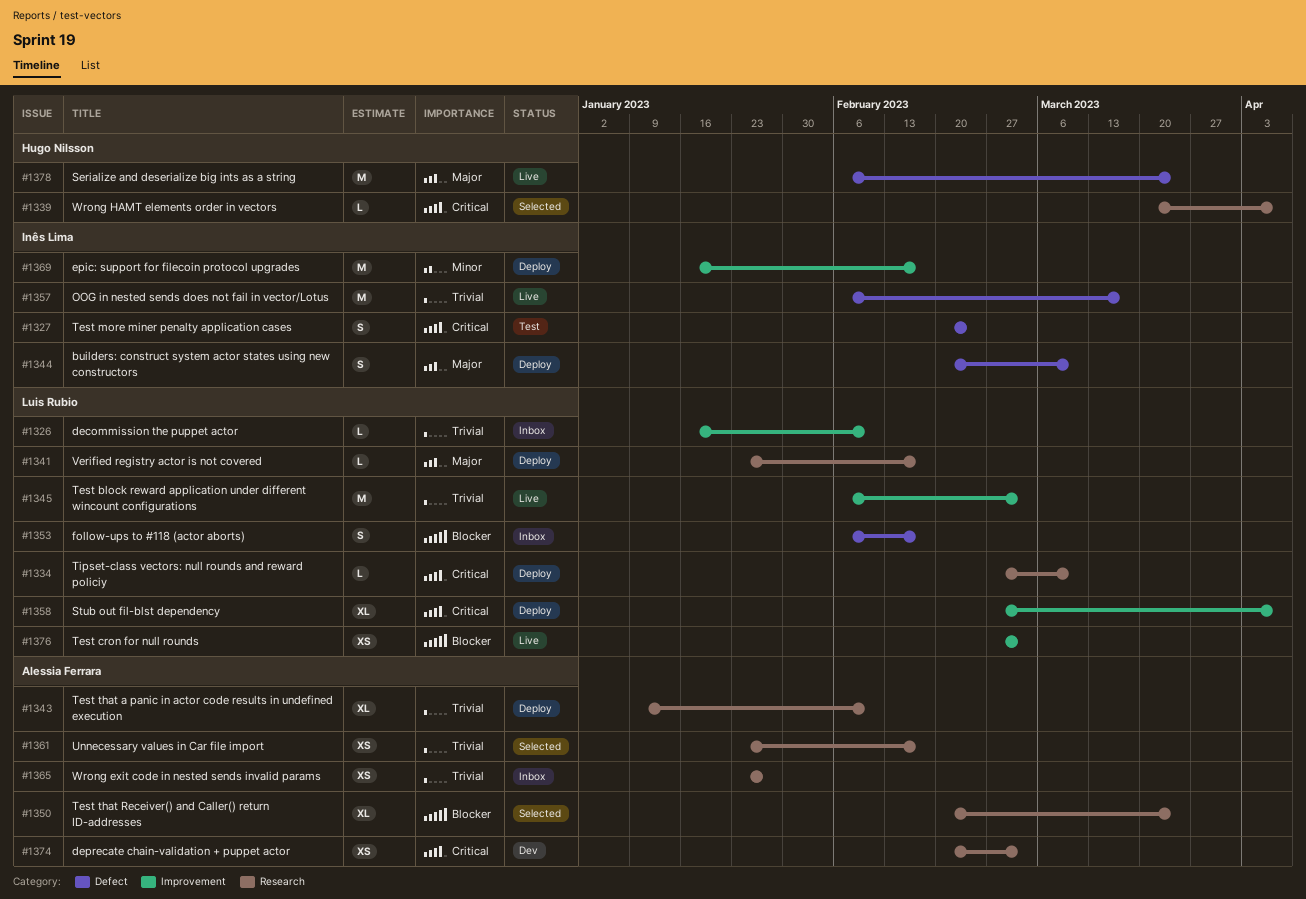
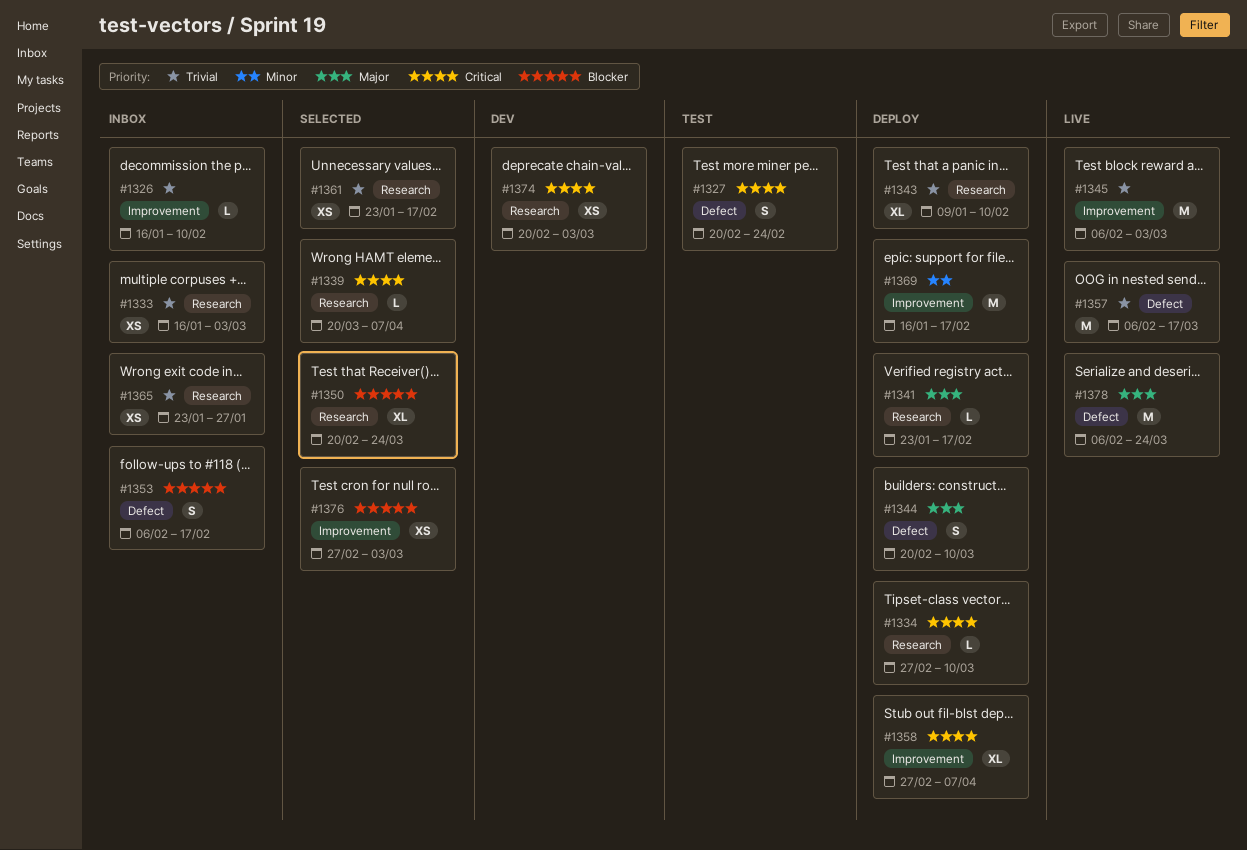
#1333: none -> present
#1376, status: Live -> Selected

